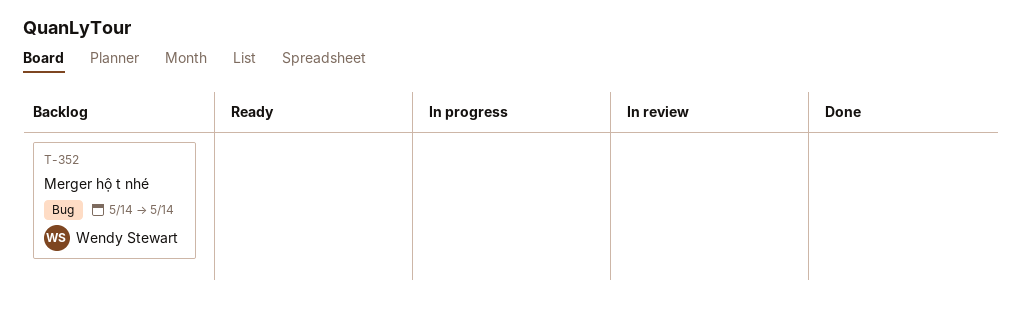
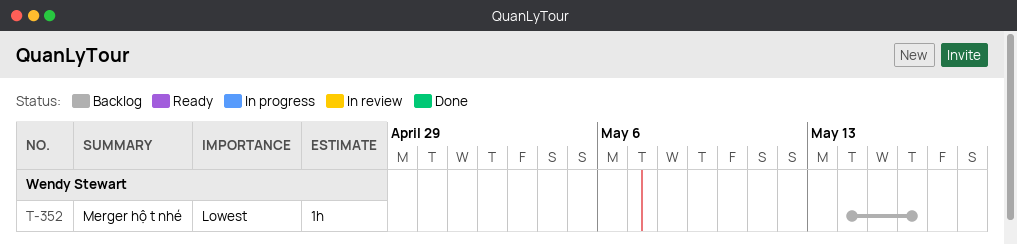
T-352, due: May 14 -> May 16

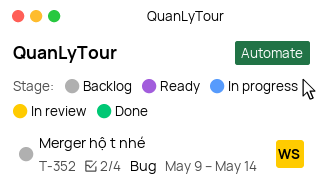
T-352, start: May 14 -> May 9
T-352, due: May 16 -> May 14

